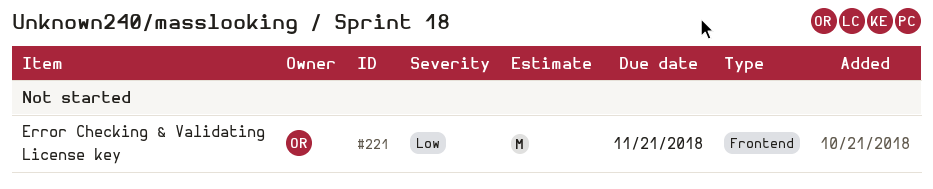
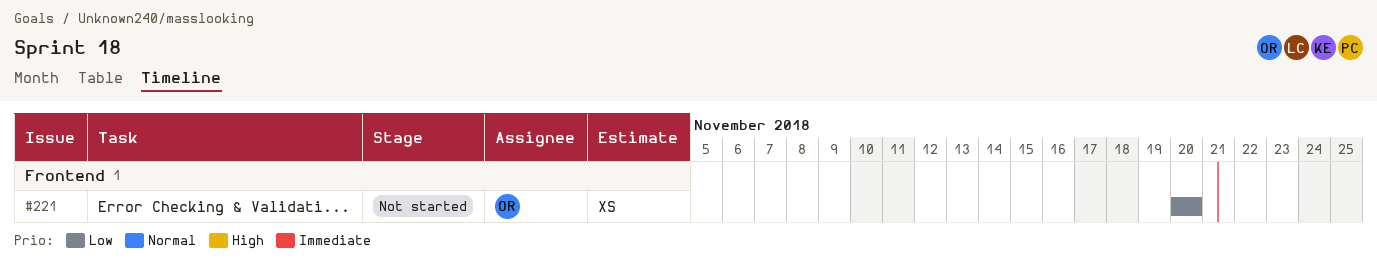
#221, estimate: M -> XS
#221, due: Nov 21 -> Nov 20

